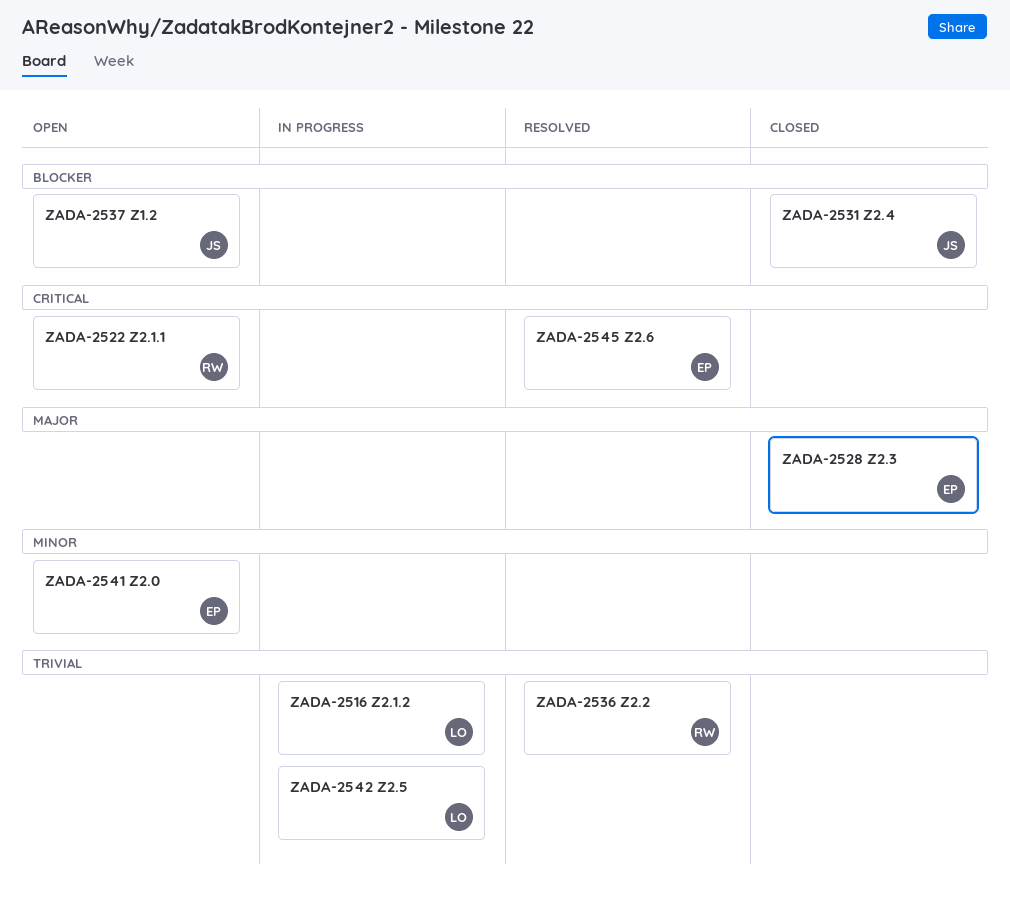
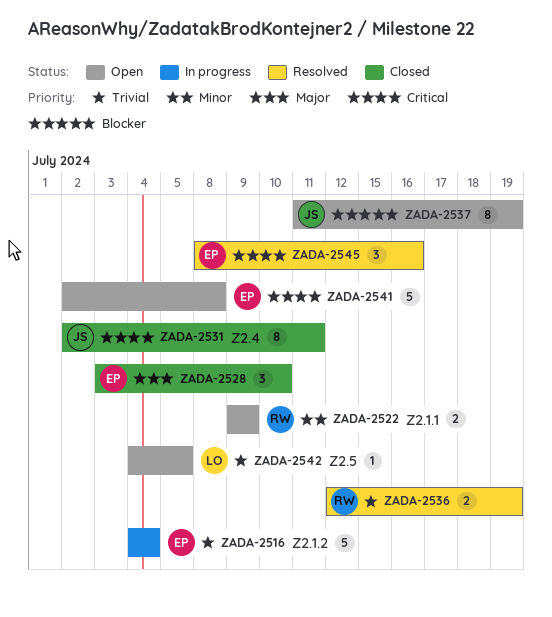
ZADA-2516, owner: LO -> EP
ZADA-2522, priority: Critical -> Minor
ZADA-2531, priority: Blocker -> Critical
ZADA-2541, priority: Minor -> Critical
ZADA-2542, status: In progress -> Open

